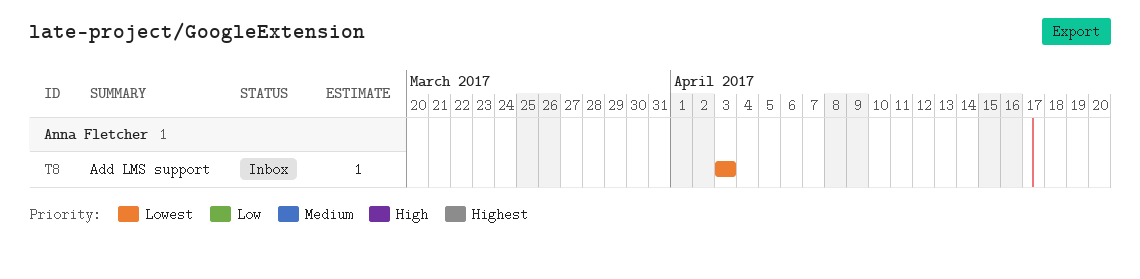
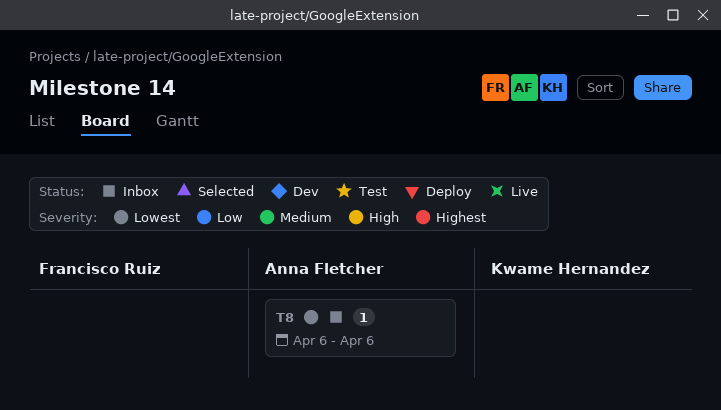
T8, start: Apr 3 -> Apr 6
T8, due: Apr 3 -> Apr 6

